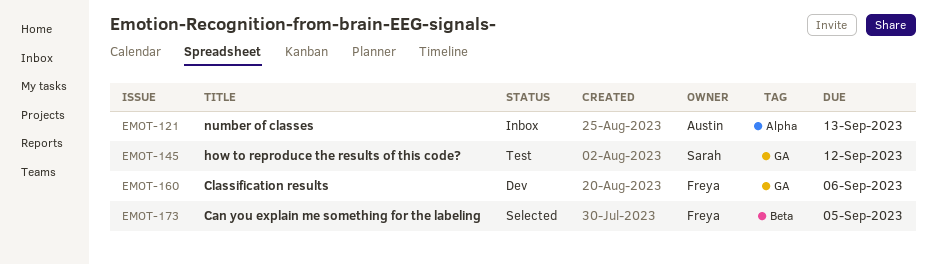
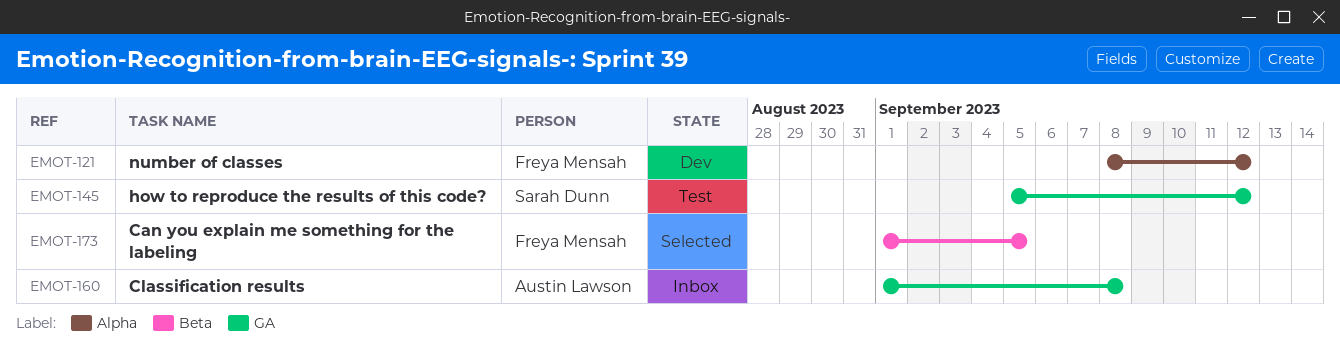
EMOT-121, status: Inbox -> Dev
EMOT-121, owner: Austin Lawson -> Freya Mensah
EMOT-121, due: Sep 13 -> Sep 12
EMOT-160, status: Dev -> Inbox
EMOT-160, owner: Freya Mensah -> Austin Lawson
EMOT-160, due: Sep 6 -> Sep 8

